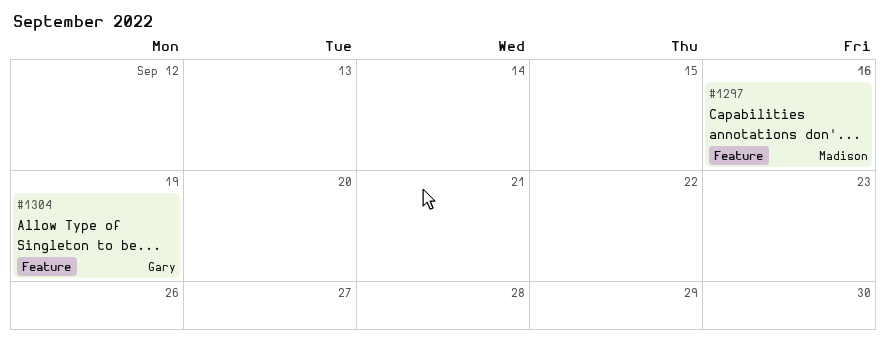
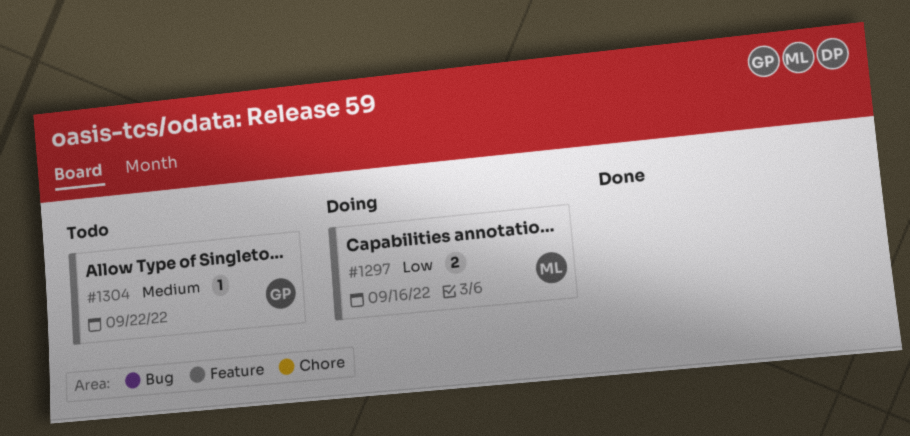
#1304, due: Sep 19 -> Sep 22

